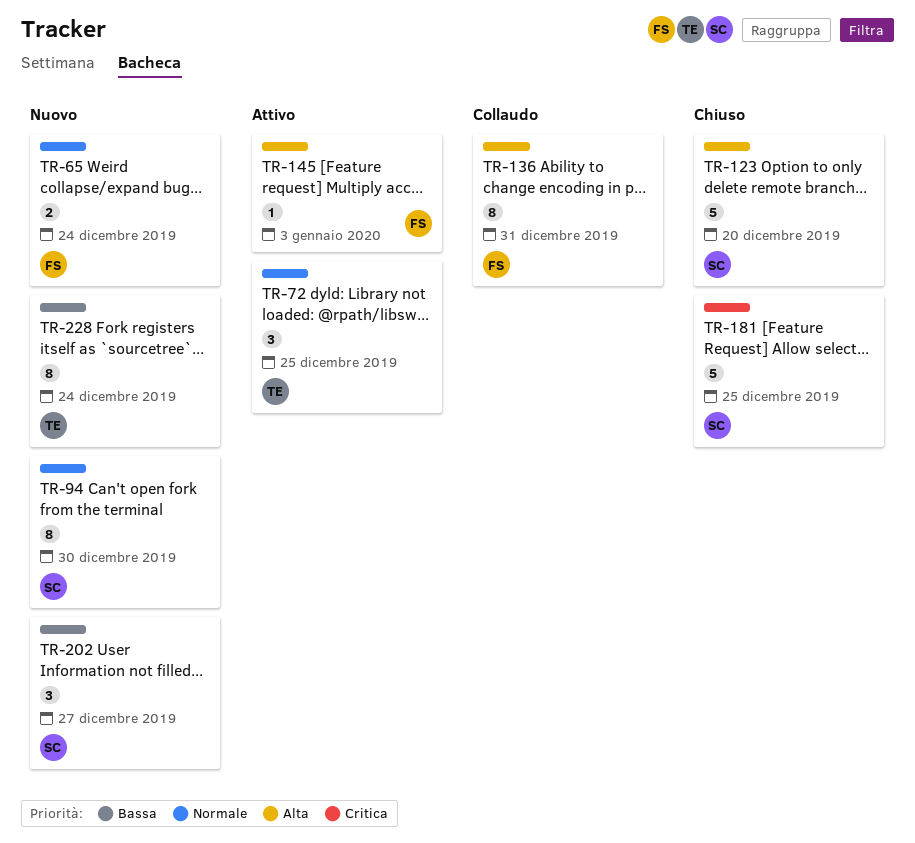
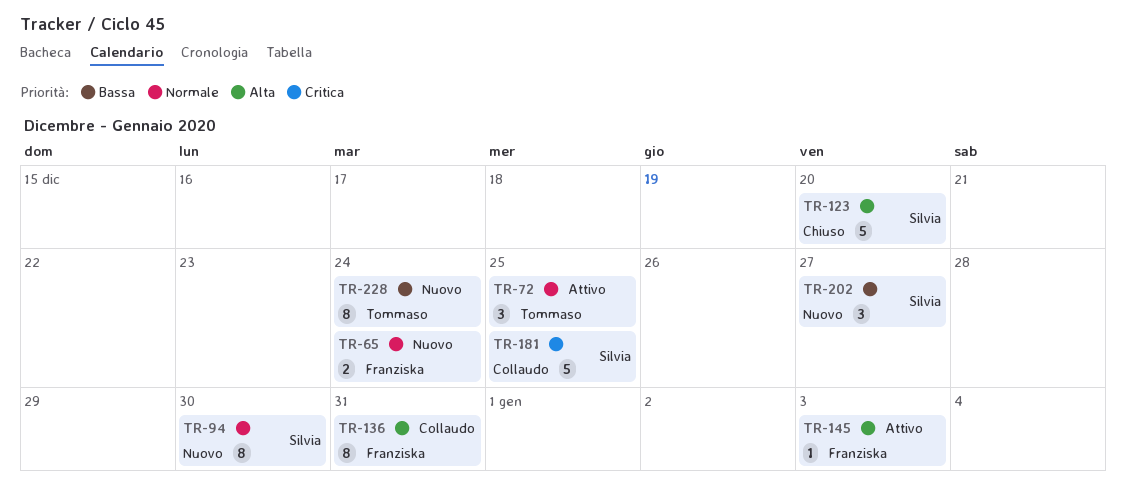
TR-181, status: Chiuso -> Collaudo

